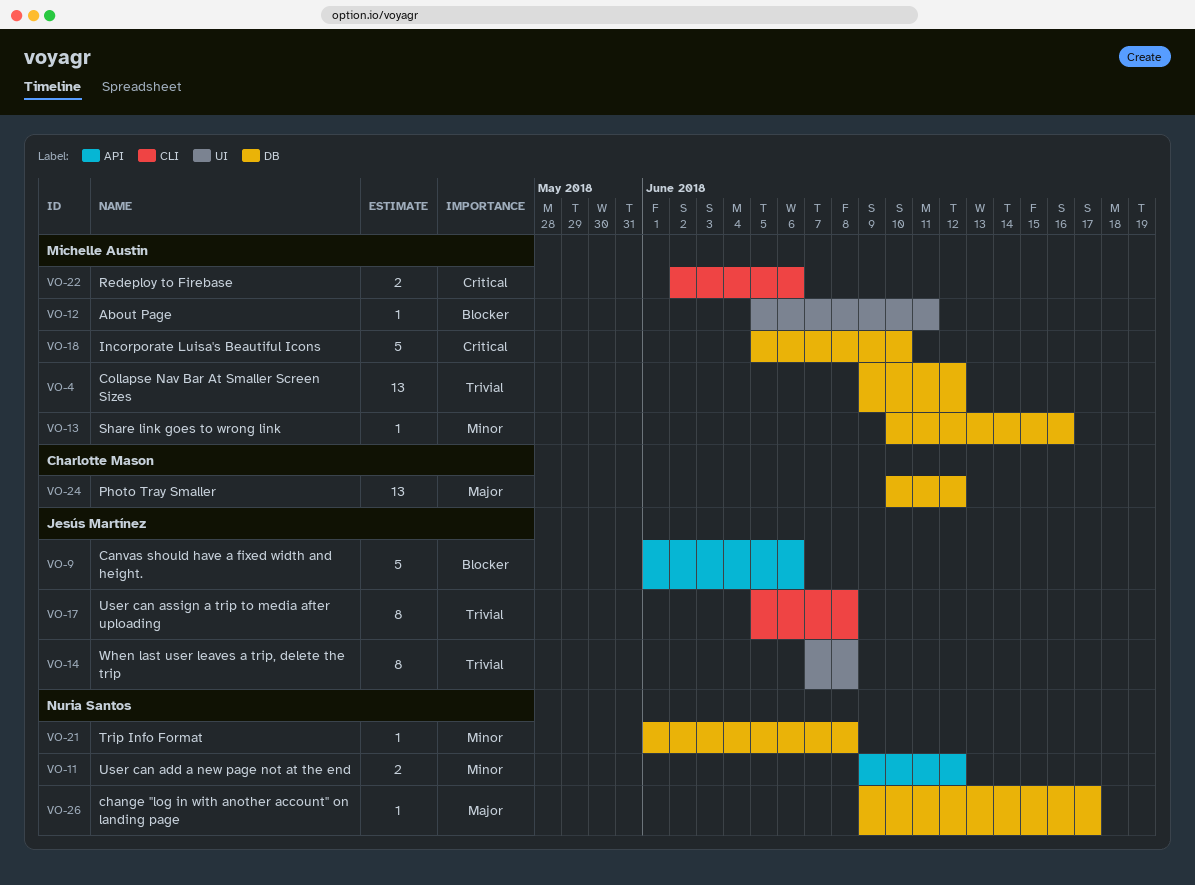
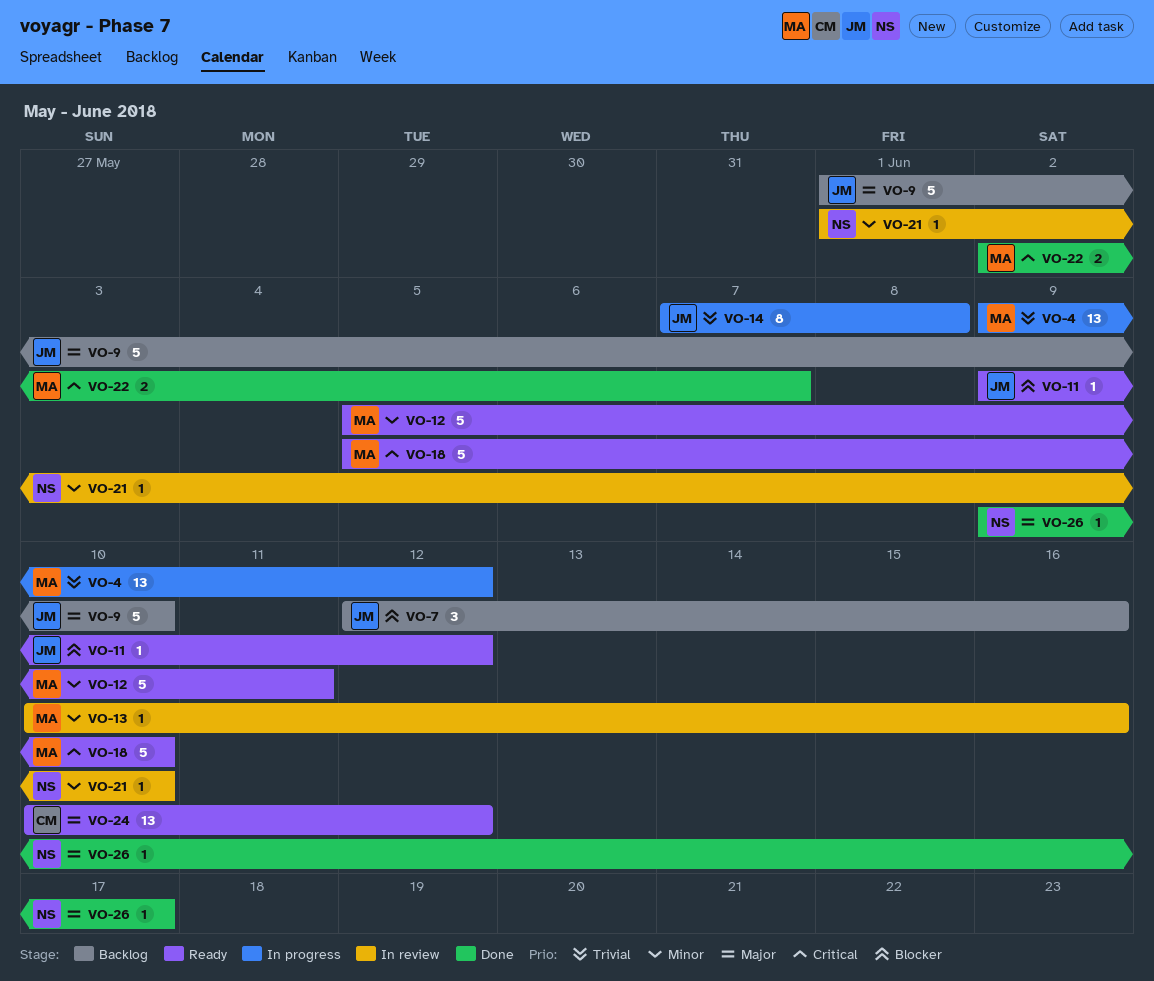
VO-7: none -> present
VO-9, priority: Blocker -> Major
VO-9, due: Jun 6 -> Jun 10
VO-11, owner: Nuria Santos -> Jesús Martínez
VO-11, priority: Minor -> Blocker
VO-11, estimate: 2 -> 1
VO-12, priority: Blocker -> Minor
VO-12, estimate: 1 -> 5
VO-17: present -> none
VO-21, due: Jun 8 -> Jun 10
VO-22, due: Jun 6 -> Jun 7

